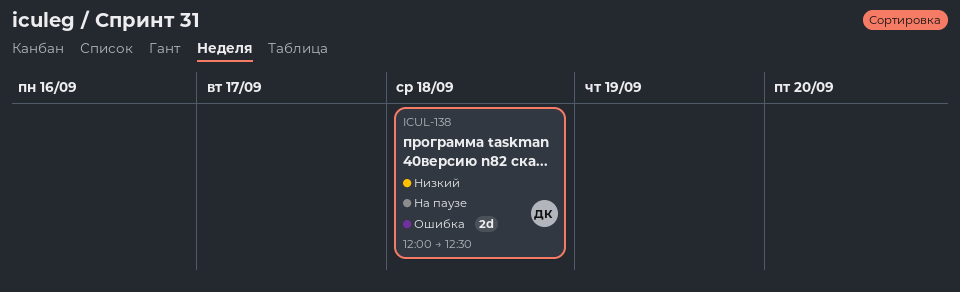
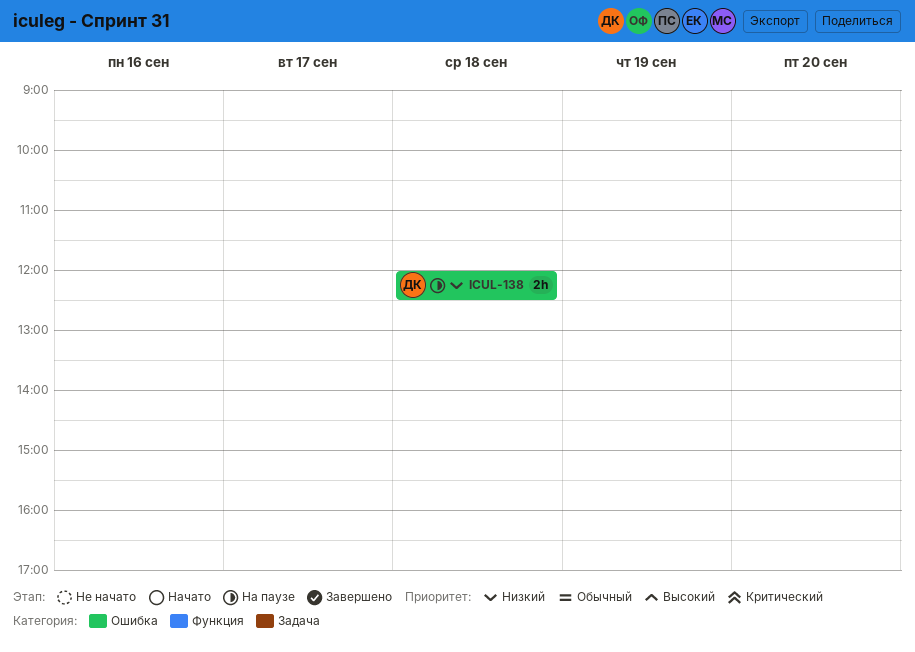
ICUL-138, estimate: 2d -> 2h

